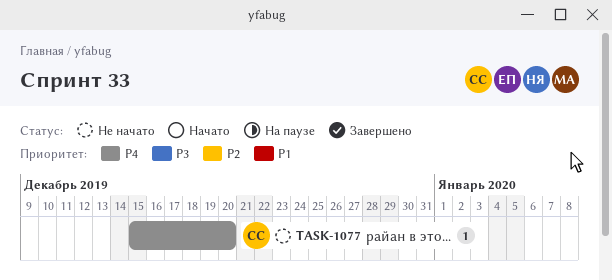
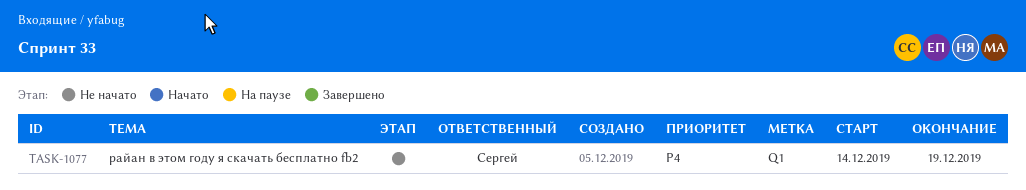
TASK-1077, start: Dec 15 -> Dec 14
TASK-1077, due: Dec 20 -> Dec 19

